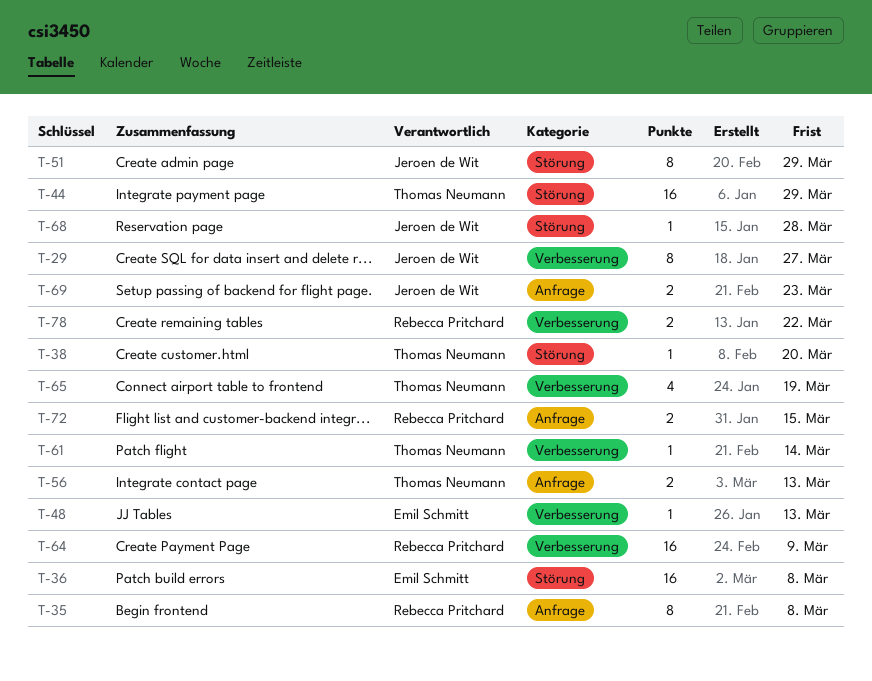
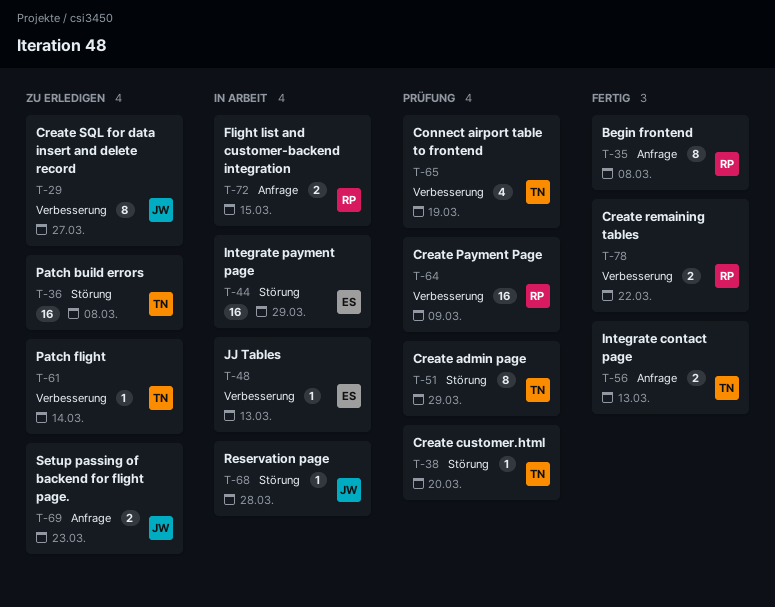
T-36, owner: Emil Schmitt -> Thomas Neumann
T-44, owner: Thomas Neumann -> Emil Schmitt
T-51, owner: Jeroen de Wit -> Thomas Neumann

